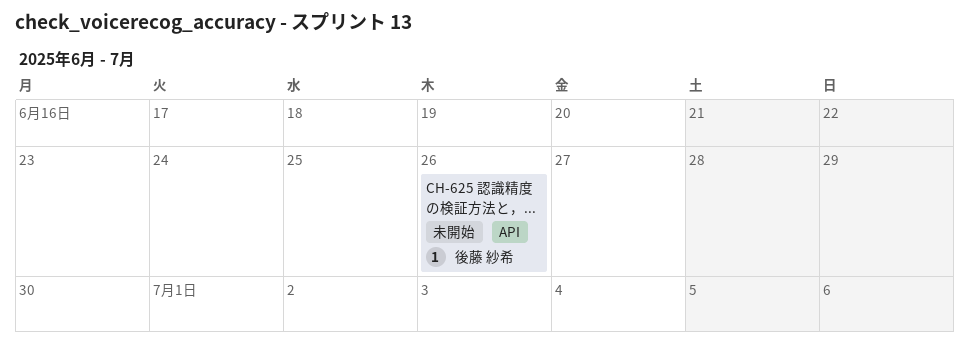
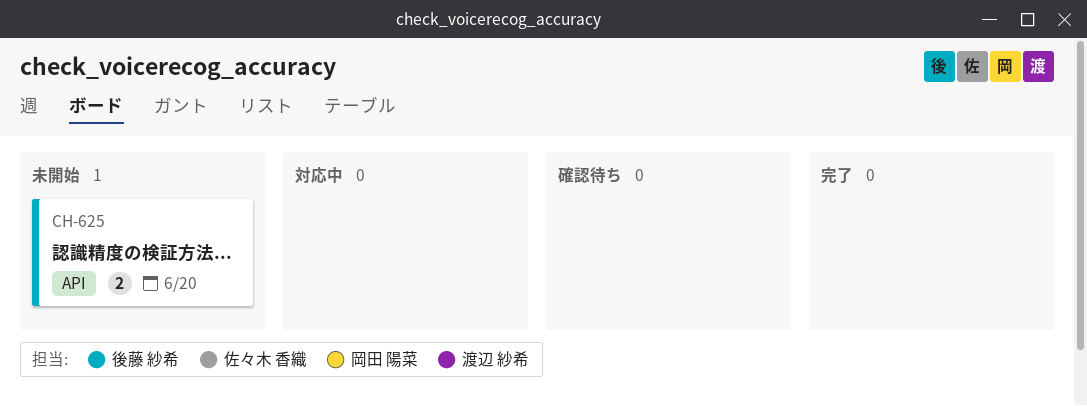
CH-625, estimate: 1 -> 2
CH-625, due: Jun 26 -> Jun 20

